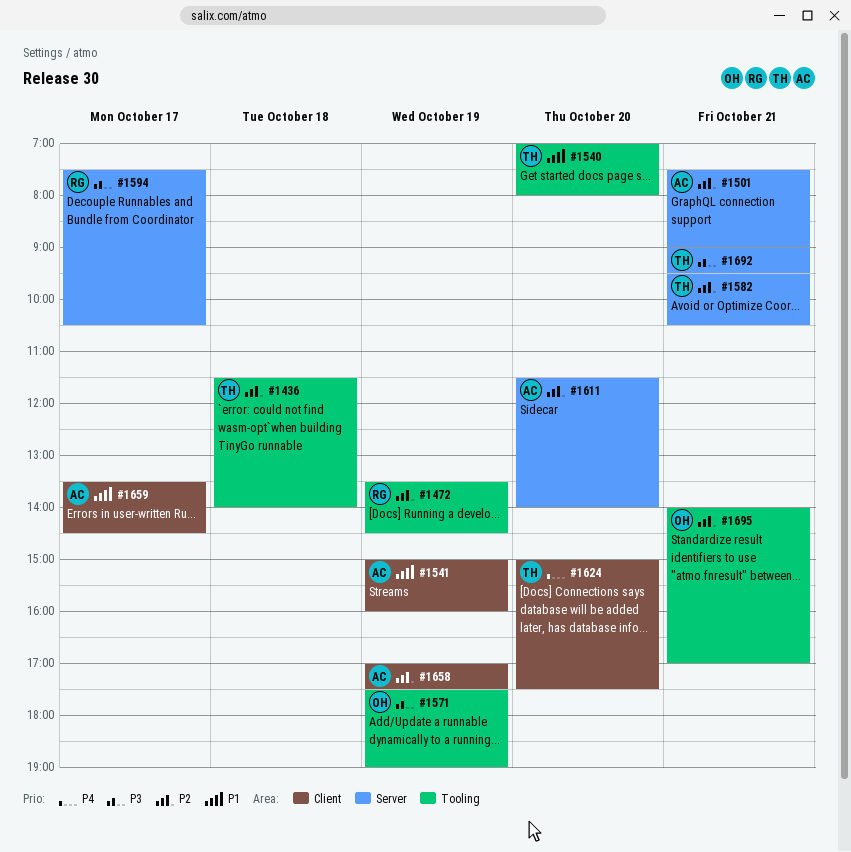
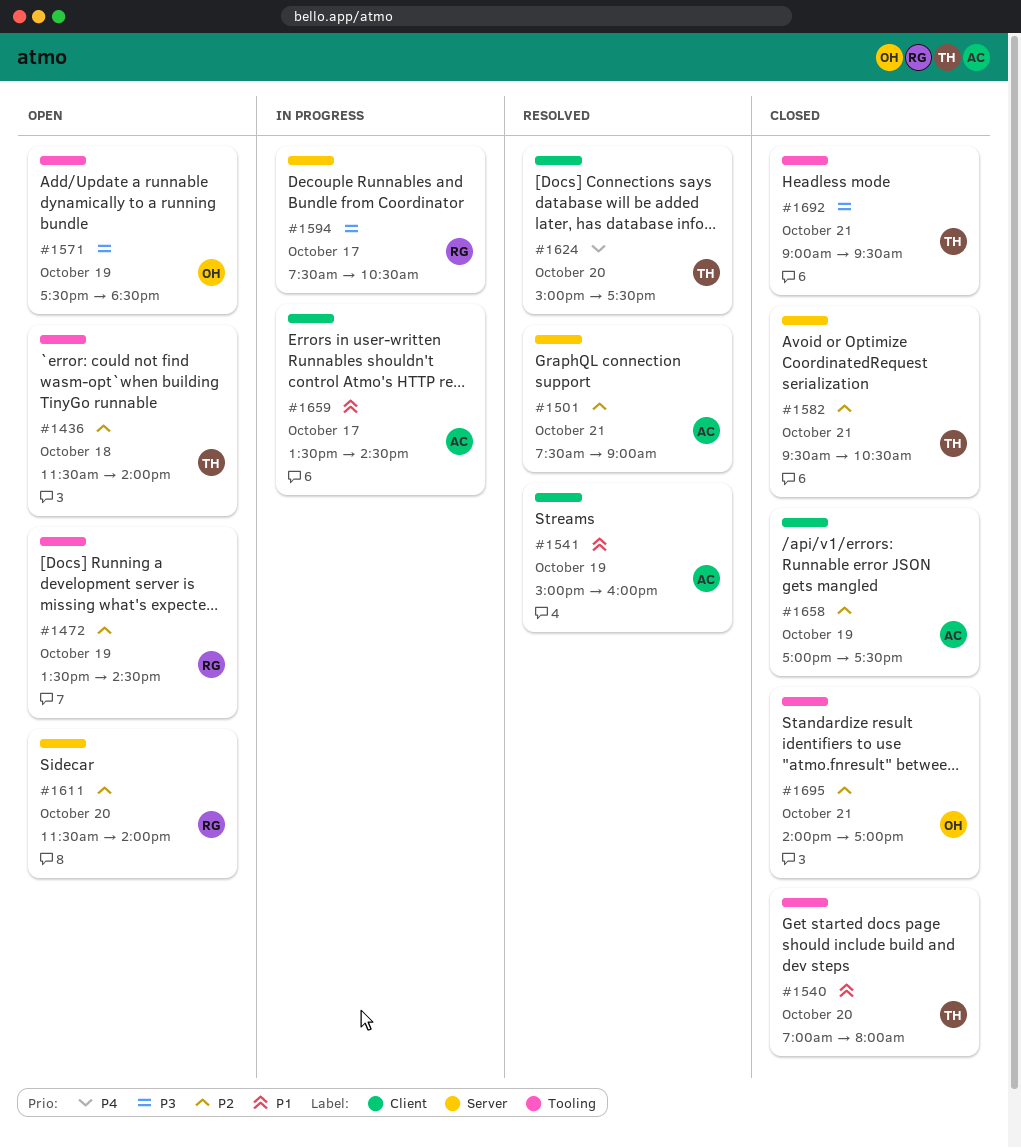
#1571, ends: 19:00 -> 18:30
#1611, owner: AC -> RG
#1692, label: Server -> Tooling

